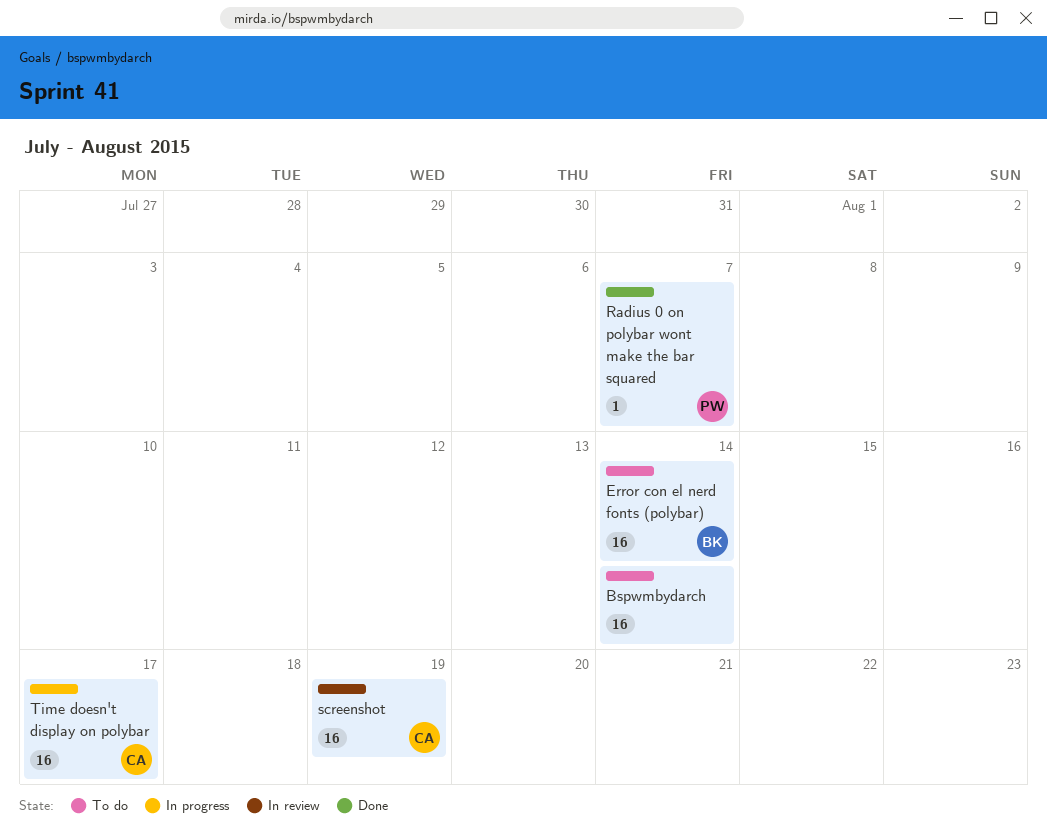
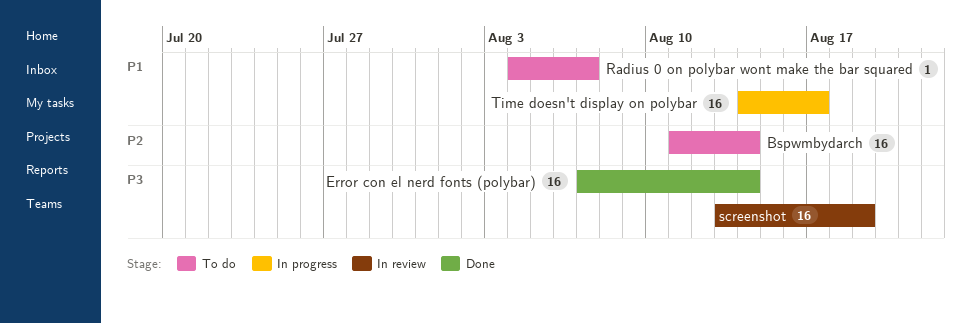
Error con el nerd fonts (polybar), status: To do -> Done
Radius 0 on polybar wont make the bar squared, status: Done -> To do

